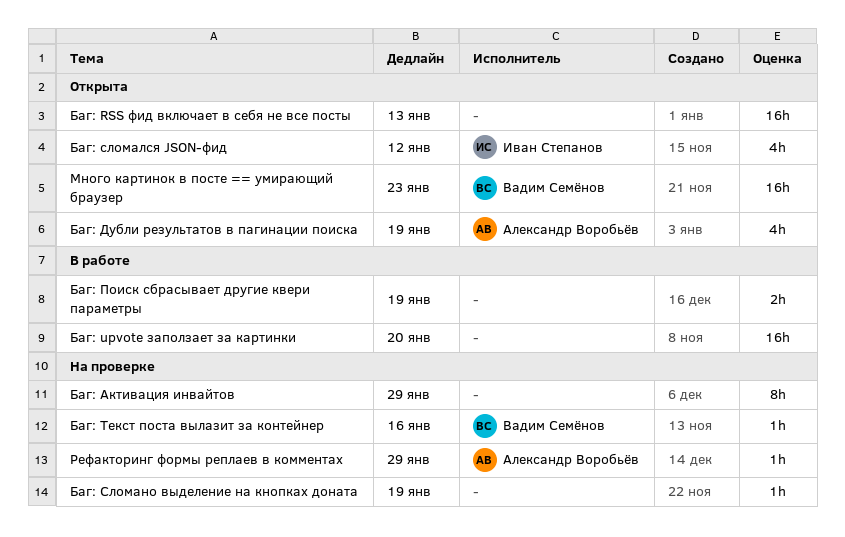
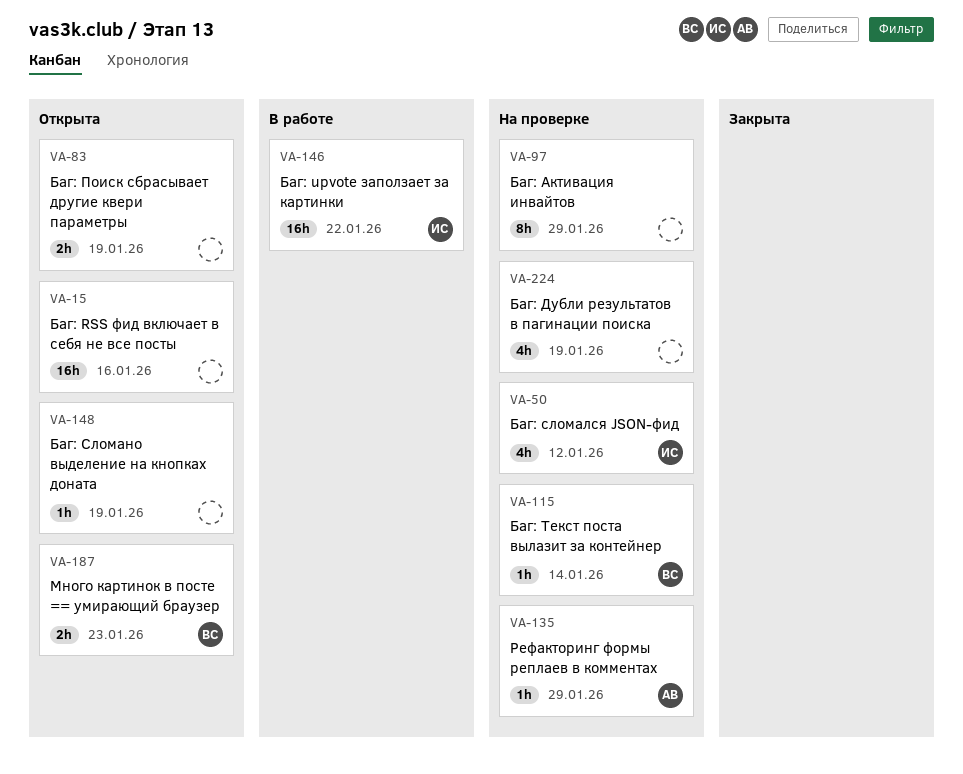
Баг: RSS фид включает в себя не все посты, due: Jan 13 -> Jan 16
Баг: upvote заползает за картинки, owner: none -> Иван Степанов
Баг: upvote заползает за картинки, due: Jan 20 -> Jan 22
Баг: Дубли результатов в пагинации поиска, status: Открыта -> На проверке
Баг: Дубли результатов в пагинации поиска, owner: Александр Воробьёв -> none
Баг: Поиск сбрасывает другие квери параметры, status: В работе -> Открыта
Баг: сломался JSON-фид, status: Открыта -> На проверке
Баг: Сломано выделение на кнопках доната, status: На проверке -> Открыта
Баг: Текст поста вылазит за контейнер, due: Jan 16 -> Jan 14
Много картинок в посте == умирающий браузер, estimate: 16h -> 2h

